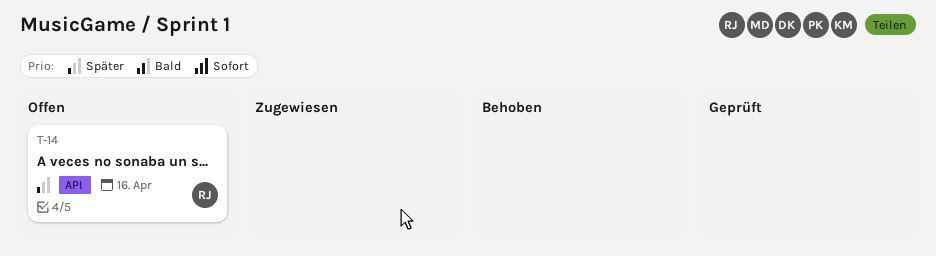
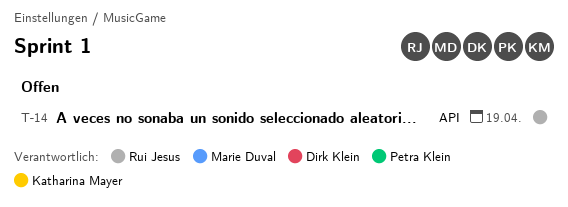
T-14, due: Apr 16 -> Apr 19

